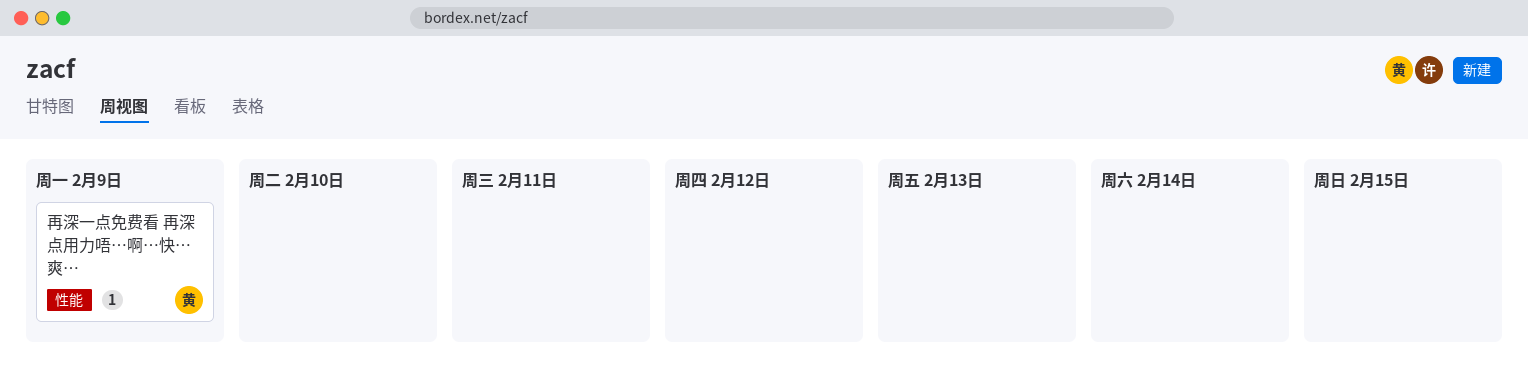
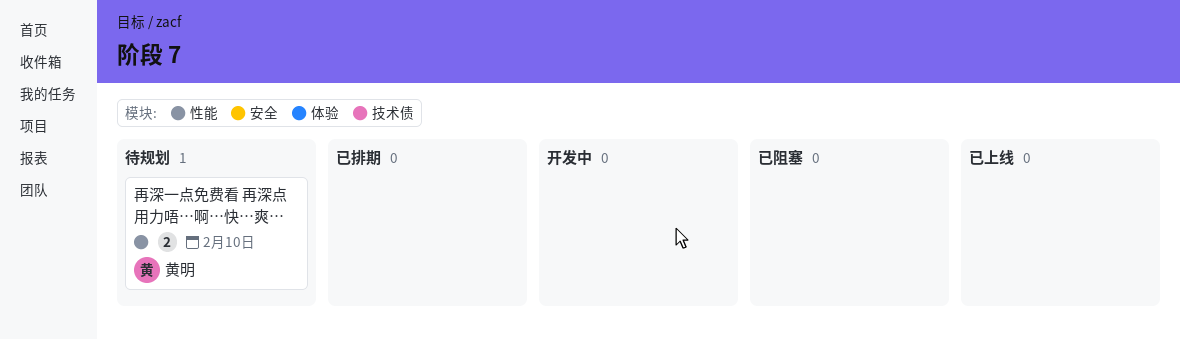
再深一点免费看 再深点用力唔…啊…快…爽…, estimate: 1 -> 2
再深一点免费看 再深点用力唔…啊…快…爽…, due: Feb 9 -> Feb 10

